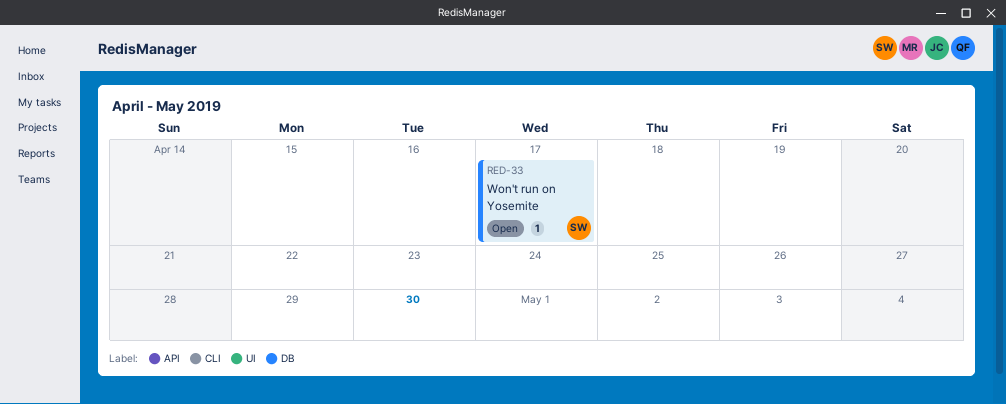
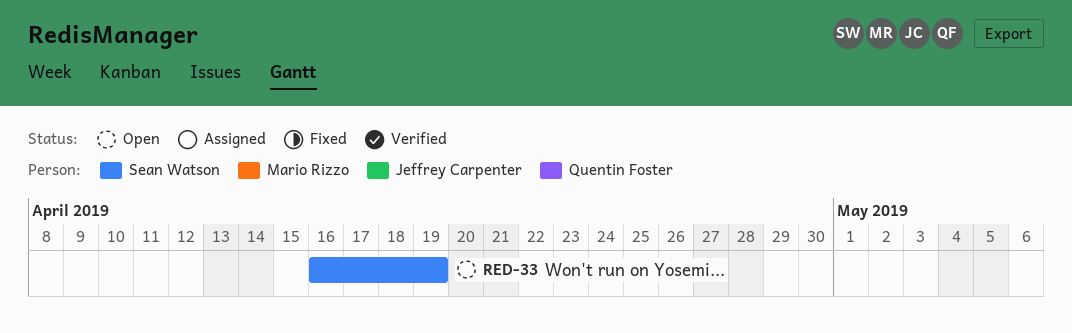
RED-33, due: Apr 17 -> Apr 19

